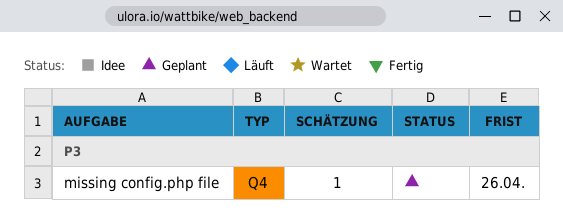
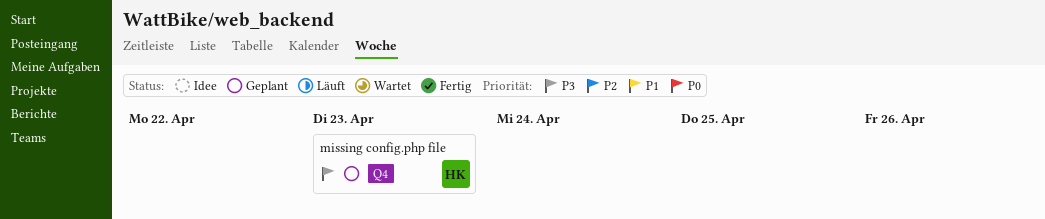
missing config.php file, due: Apr 26 -> Apr 23

